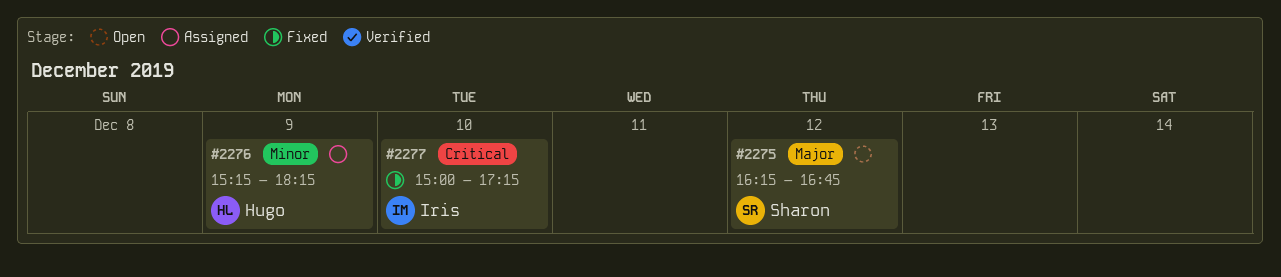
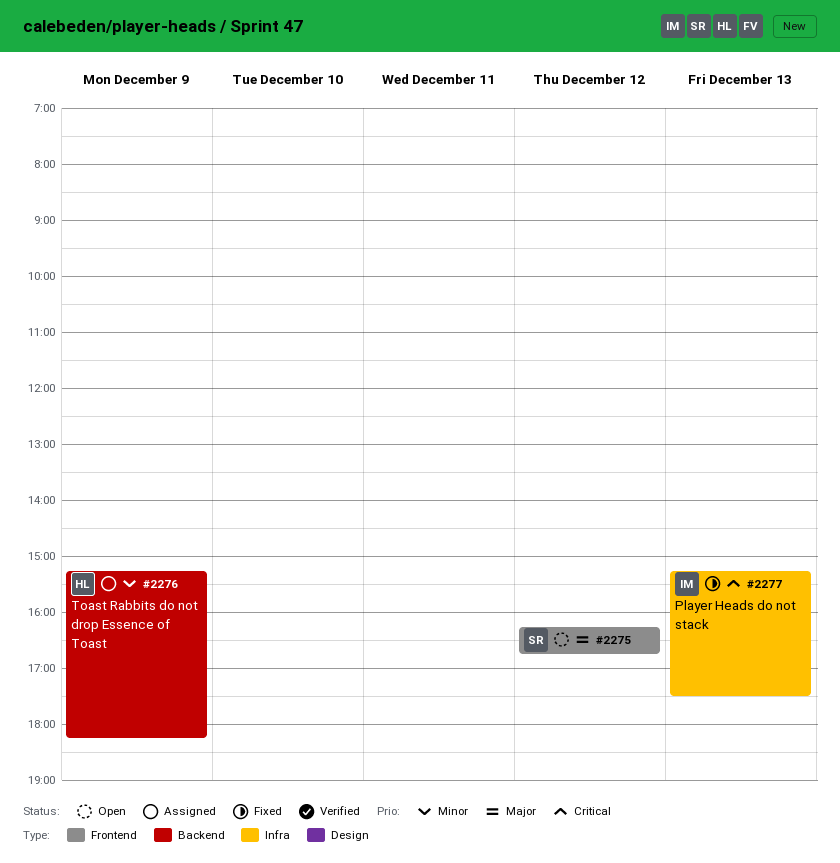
#2277, day: Dec 10 -> Dec 13
#2277, begins: 15:00 -> 15:15
#2277, ends: 17:15 -> 17:30

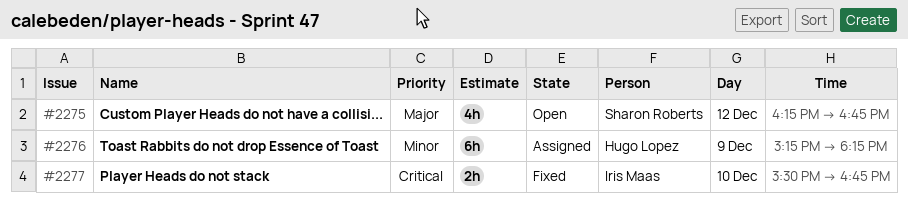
#2277, day: Dec 13 -> Dec 10
#2277, begins: 15:15 -> 15:30
#2277, ends: 17:30 -> 16:45

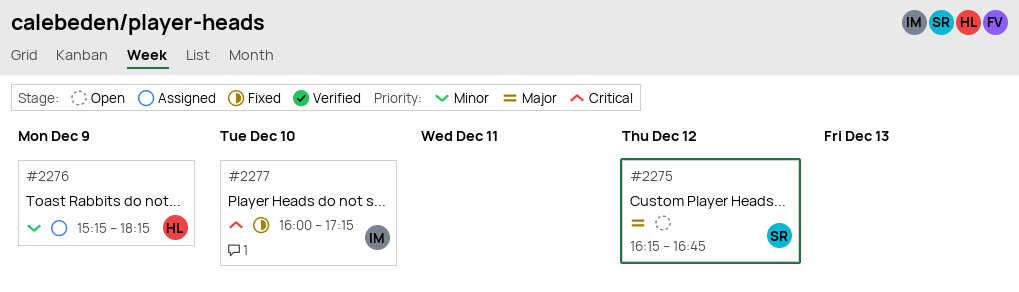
#2277, begins: 15:30 -> 16:00
#2277, ends: 16:45 -> 17:15

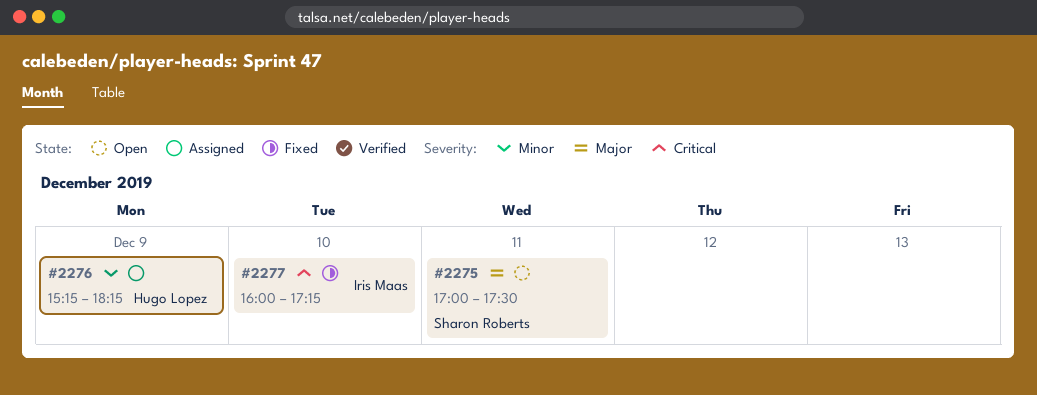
#2275, day: Dec 12 -> Dec 11
#2275, begins: 16:15 -> 17:00
#2275, ends: 16:45 -> 17:30

